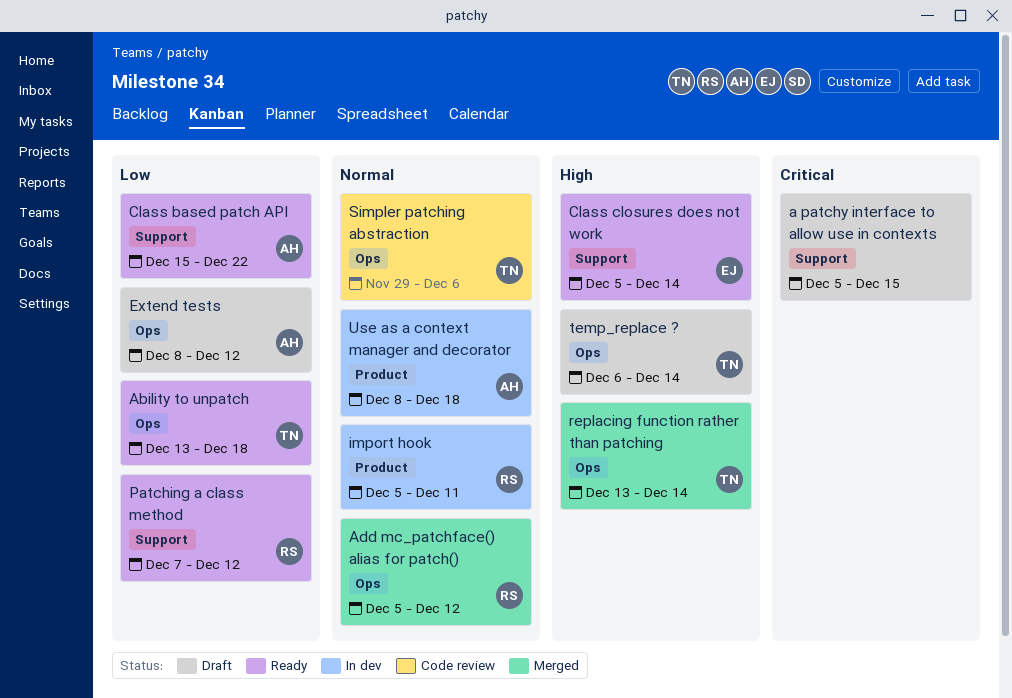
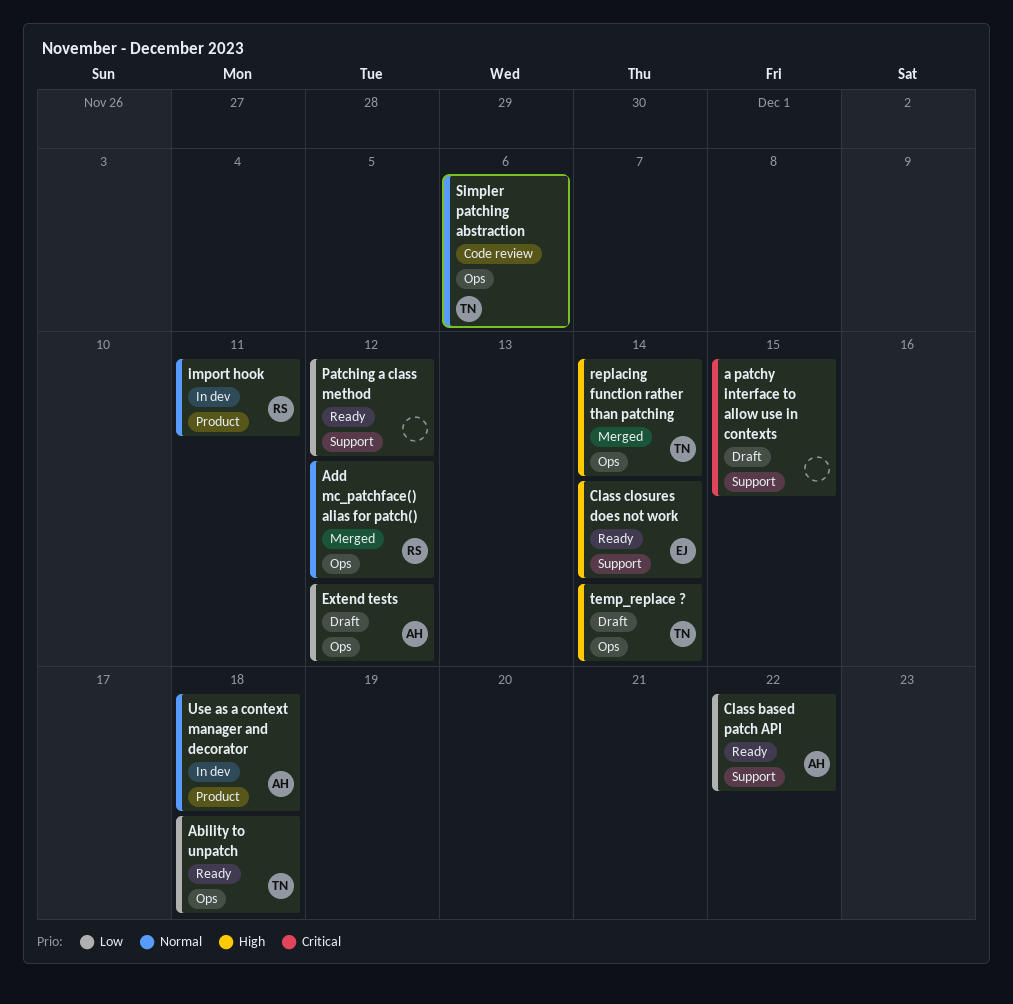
Patching a class method, owner: RS -> none

